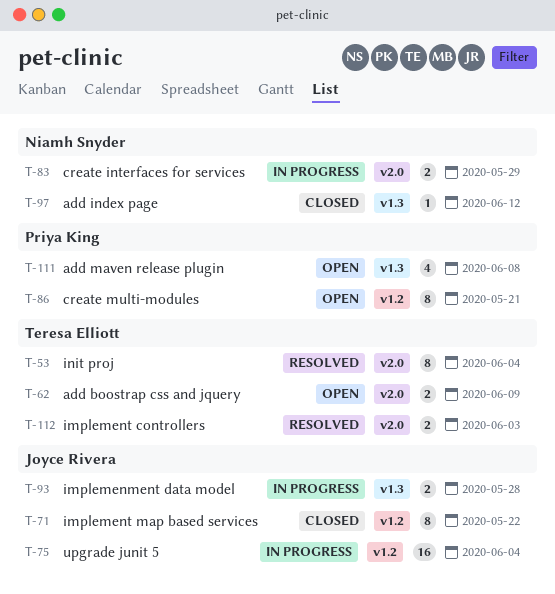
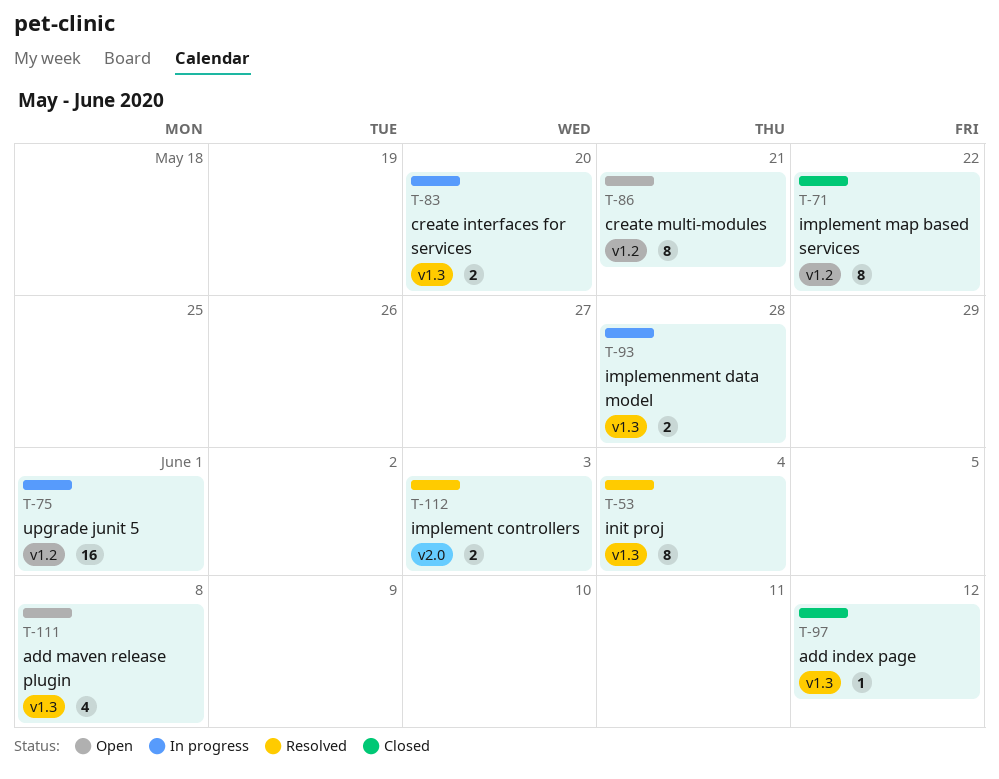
T-53, label: v2.0 -> v1.3
T-62: present -> none
T-75, due: Jun 4 -> Jun 1
T-83, label: v2.0 -> v1.3
T-83, due: May 29 -> May 20

